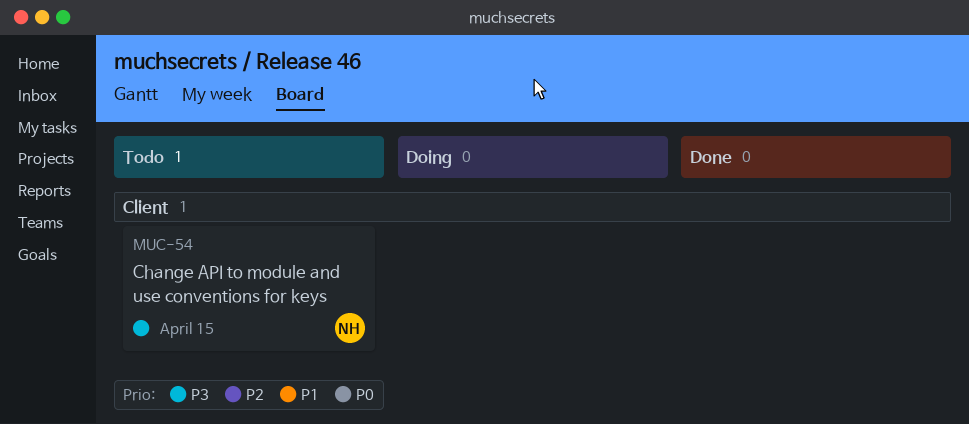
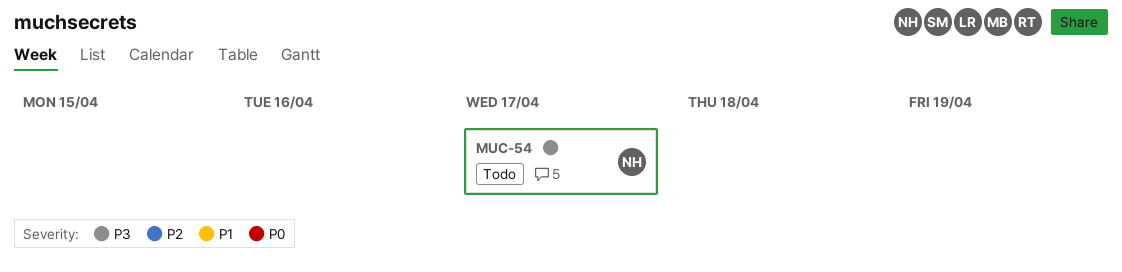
MUC-54, due: Apr 15 -> Apr 17

